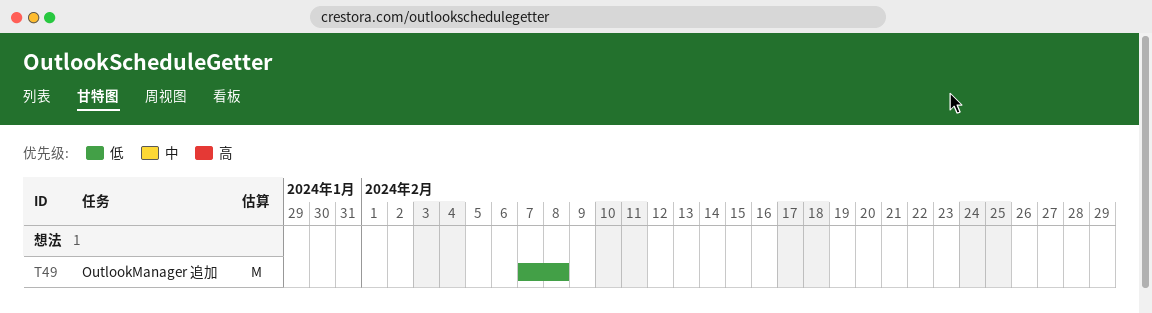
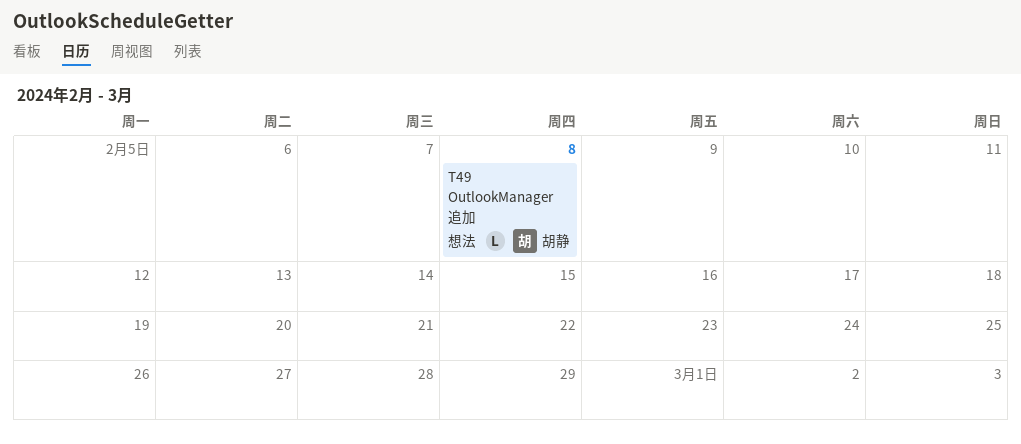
T49, estimate: M -> L

